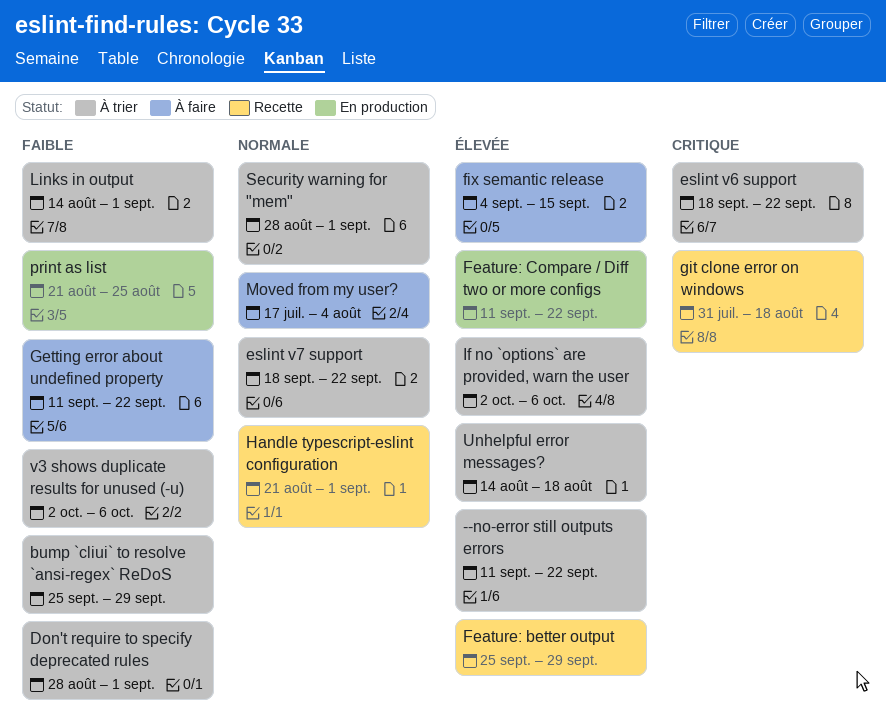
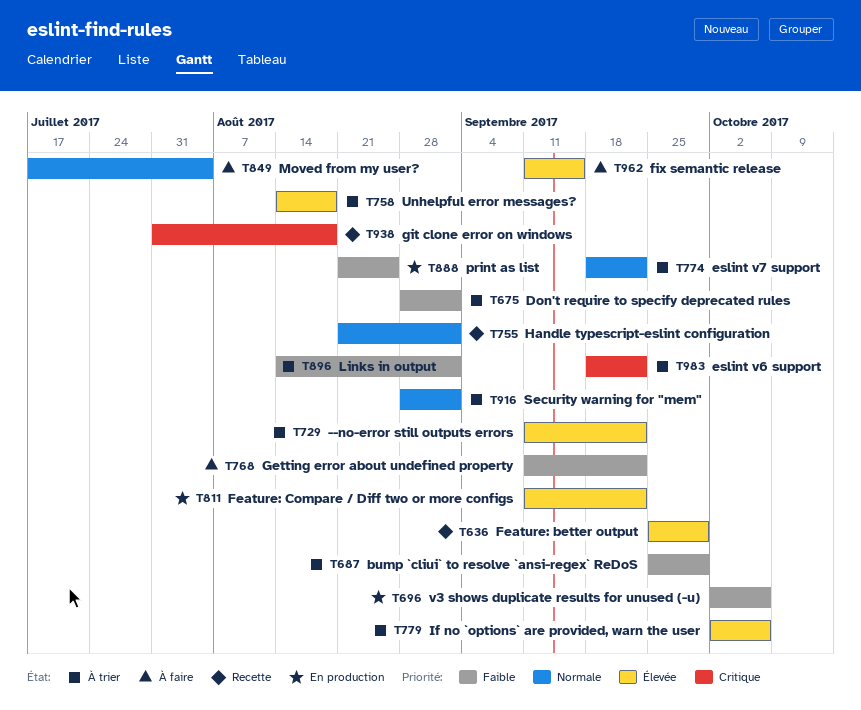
fix semantic release, start: Sep 4 -> Sep 11
v3 shows duplicate results for unused (-u), status: À trier -> En production

